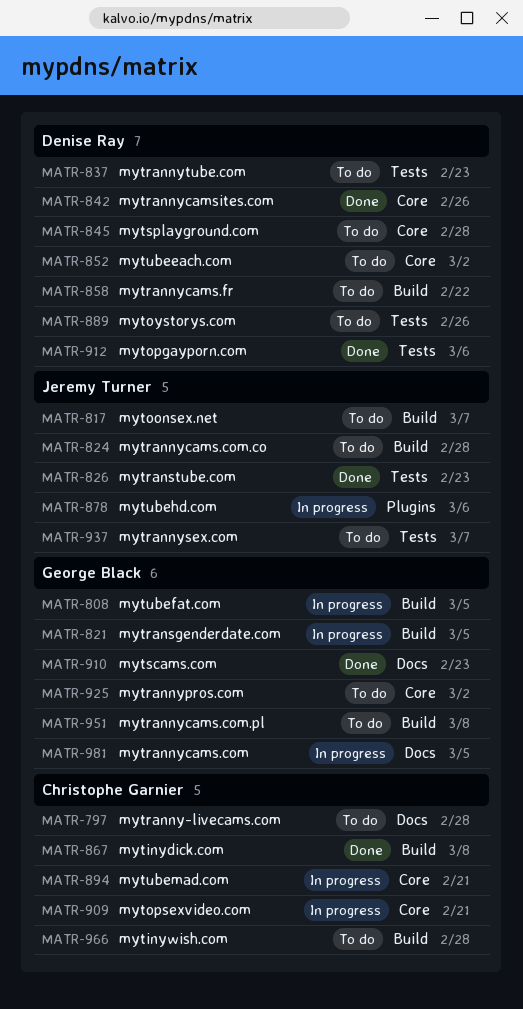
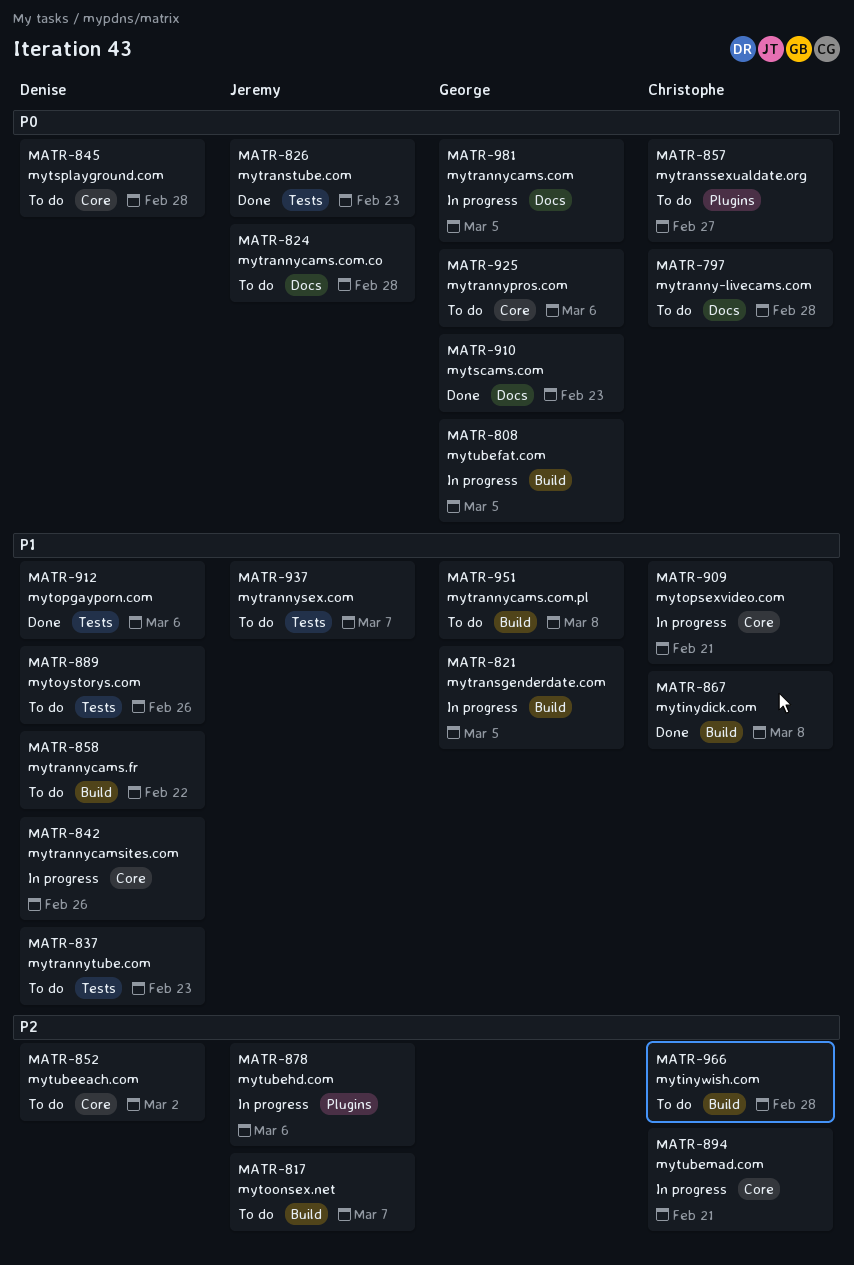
MATR-824, label: Build -> Docs
MATR-842, status: Done -> In progress
MATR-857: none -> present
MATR-925, due: Mar 2 -> Mar 6

